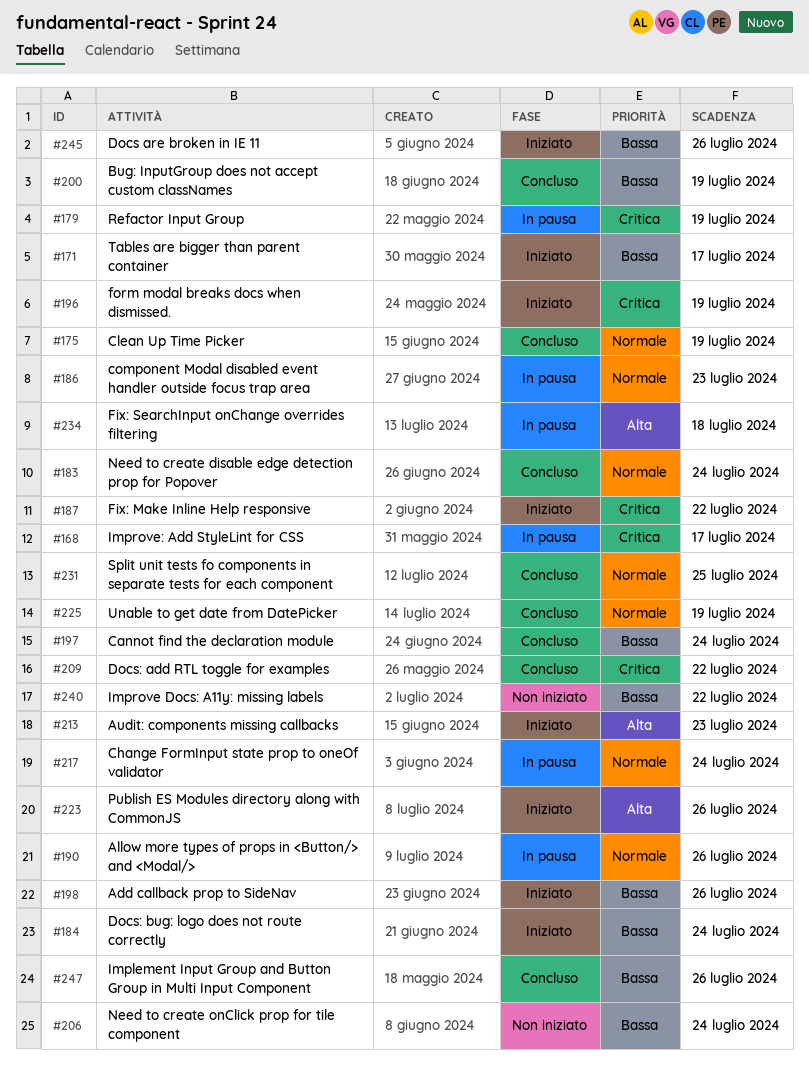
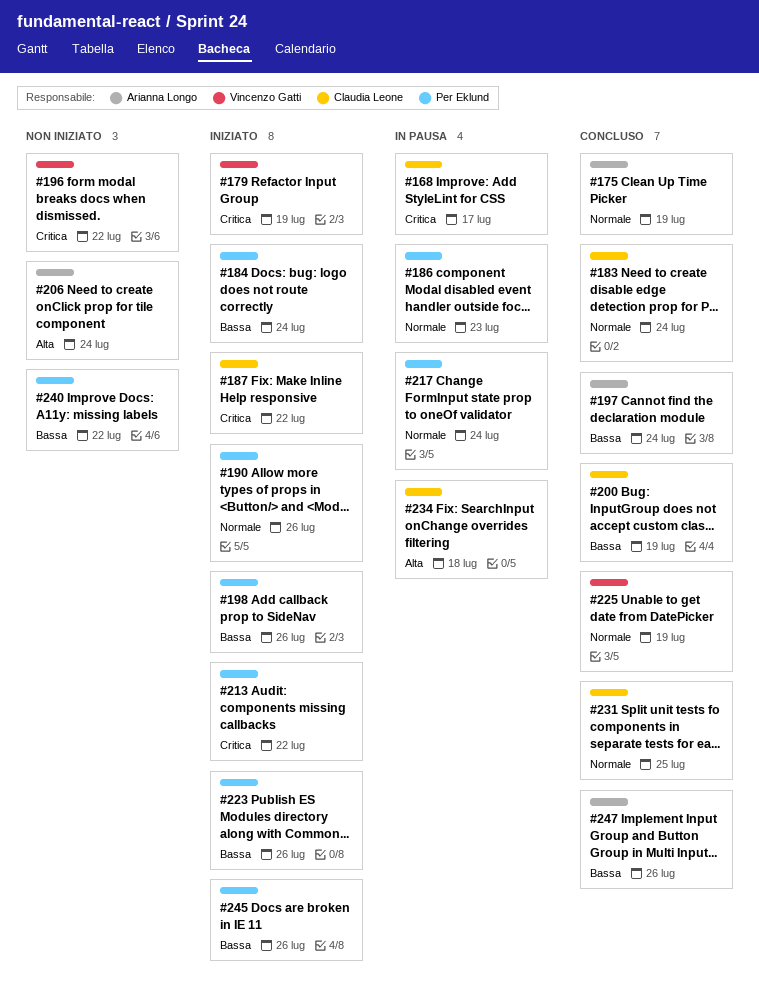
#171: present -> none
#179, status: In pausa -> Iniziato
#190, status: In pausa -> Iniziato
#196, status: Iniziato -> Non iniziato
#196, due: Jul 19 -> Jul 22
#206, priority: Bassa -> Alta
#209: present -> none
#213, priority: Alta -> Critica
#213, due: Jul 23 -> Jul 22
#223, priority: Alta -> Bassa

